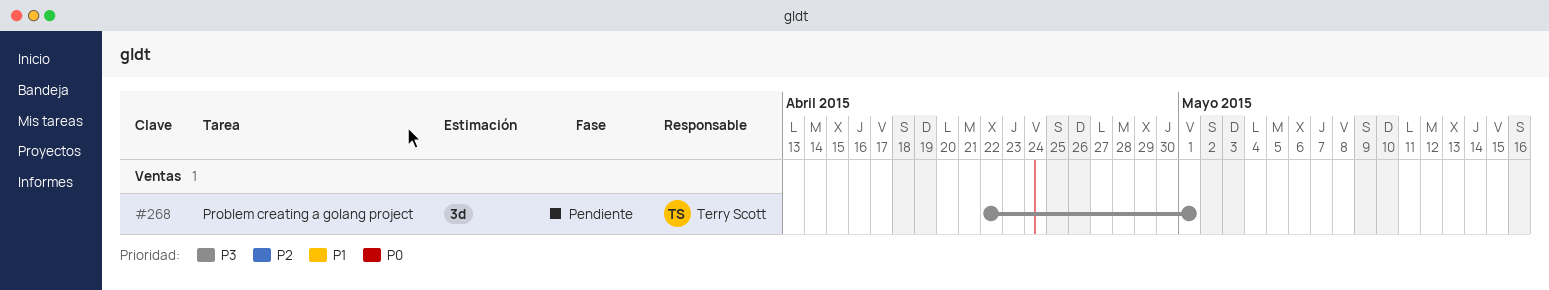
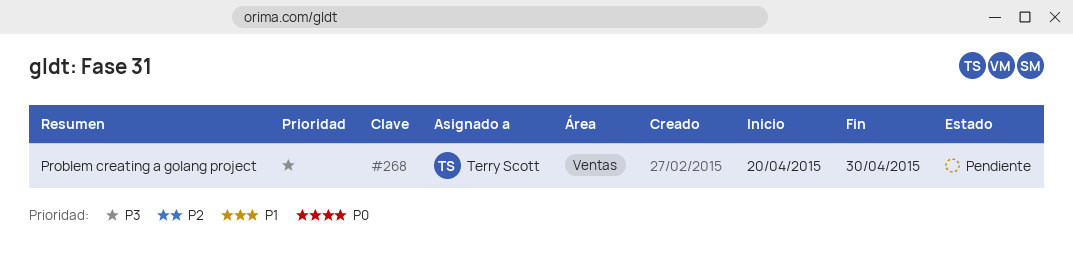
#268, start: Apr 22 -> Apr 20
#268, due: May 1 -> Apr 30

